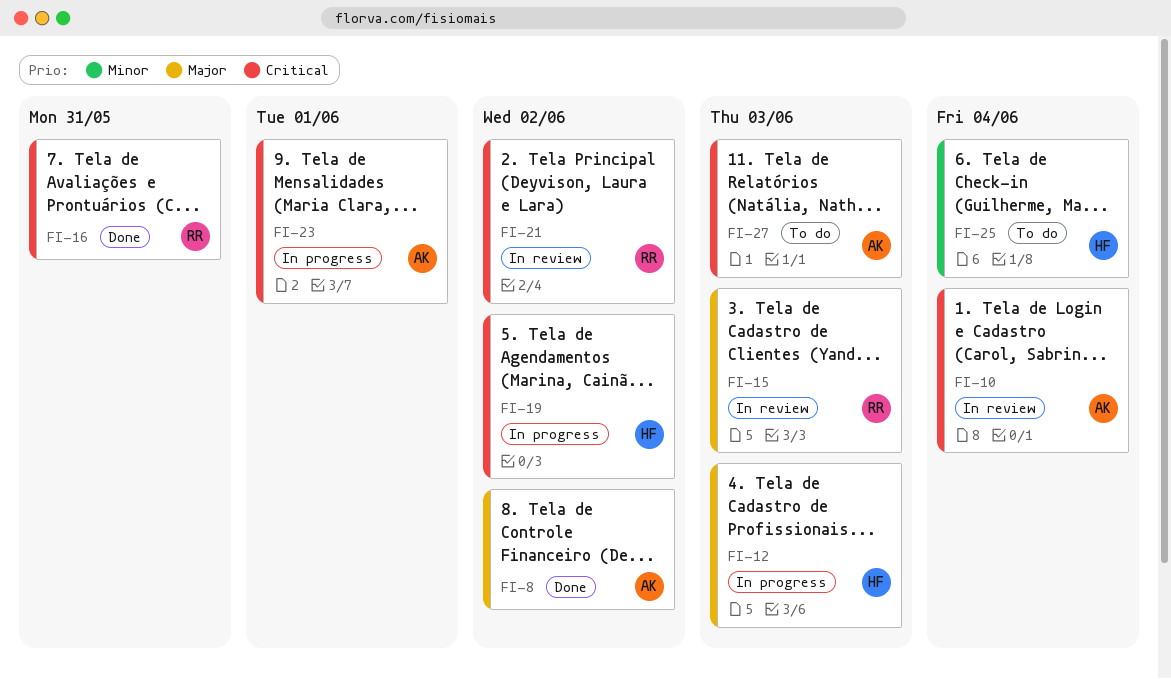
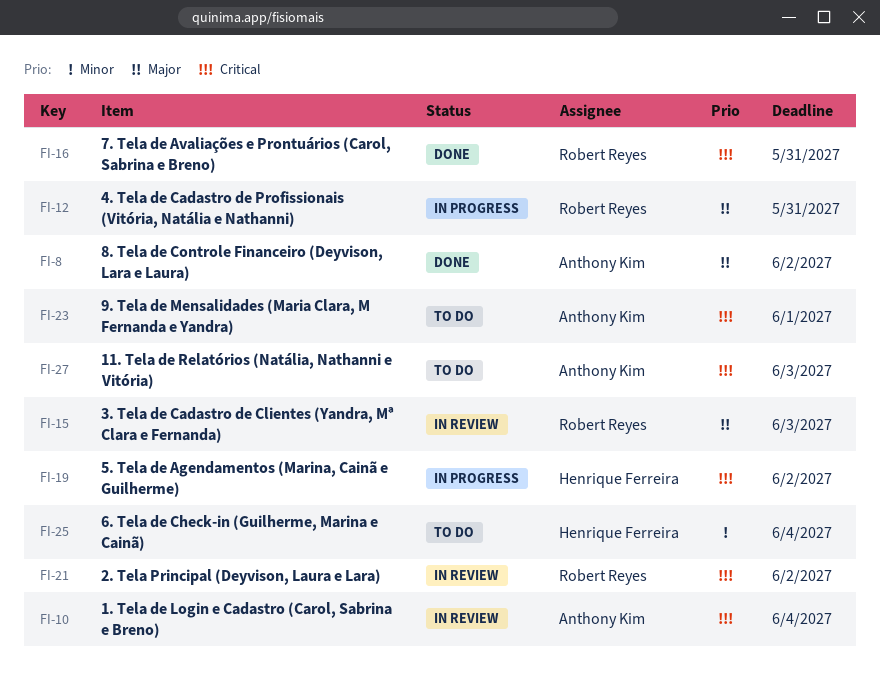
FI-12, owner: Henrique Ferreira -> Robert Reyes
FI-12, due: Jun 3 -> May 31
FI-23, status: In progress -> To do

